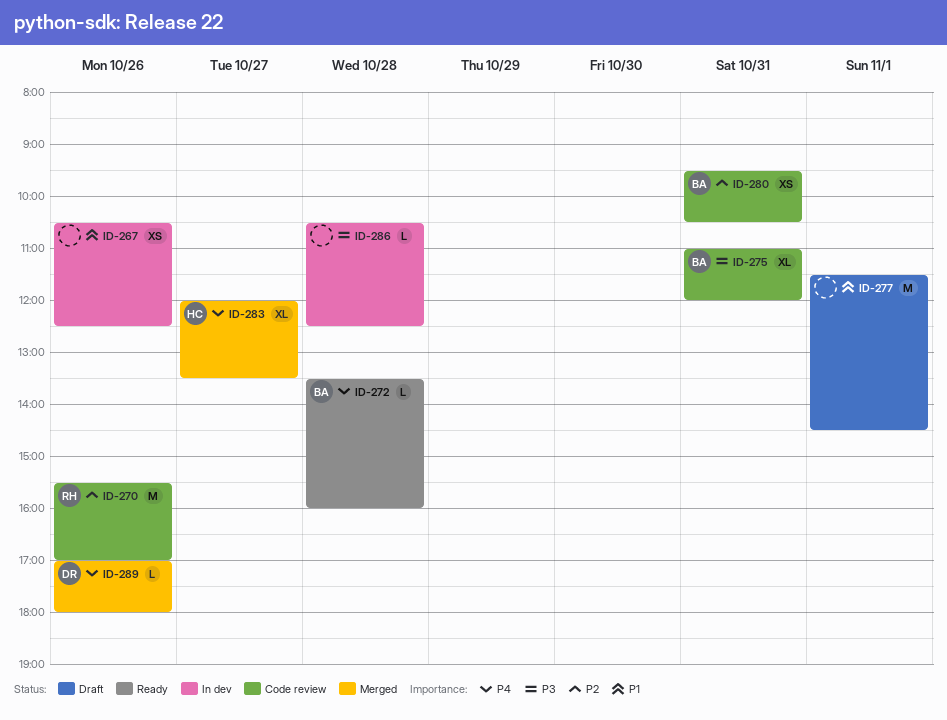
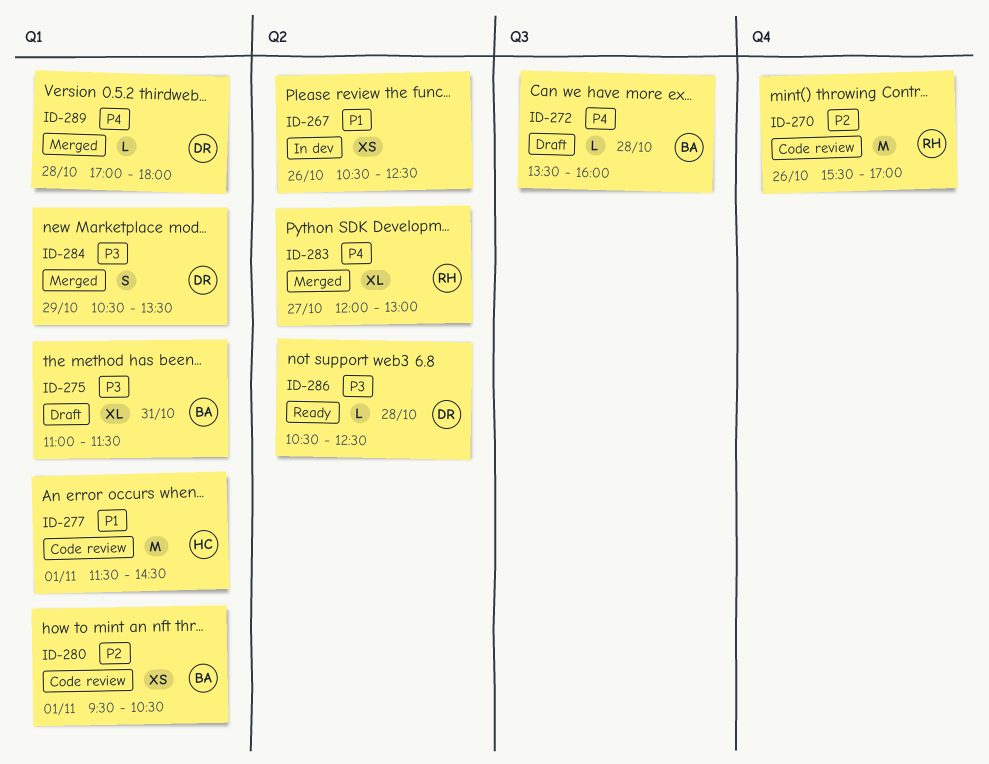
ID-272, status: Ready -> Draft
ID-275, status: Code review -> Draft
ID-275, ends: 12:00 -> 11:30
ID-277, status: Draft -> Code review
ID-277, owner: none -> HC
ID-280, day: Oct 31 -> Nov 1
ID-283, owner: HC -> RH
ID-283, ends: 13:30 -> 13:00
ID-284: none -> present
ID-286, status: In dev -> Ready
ID-286, owner: none -> DR
ID-289, day: Oct 26 -> Oct 28

